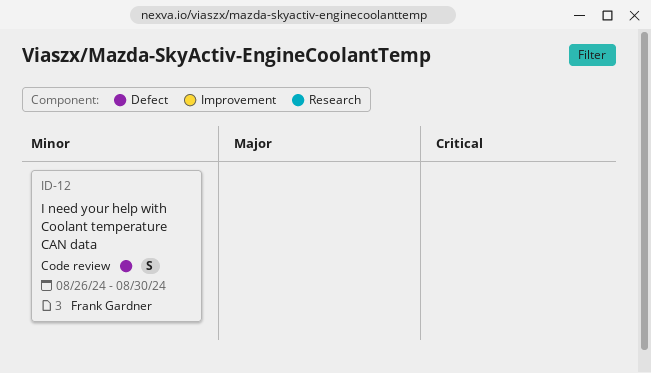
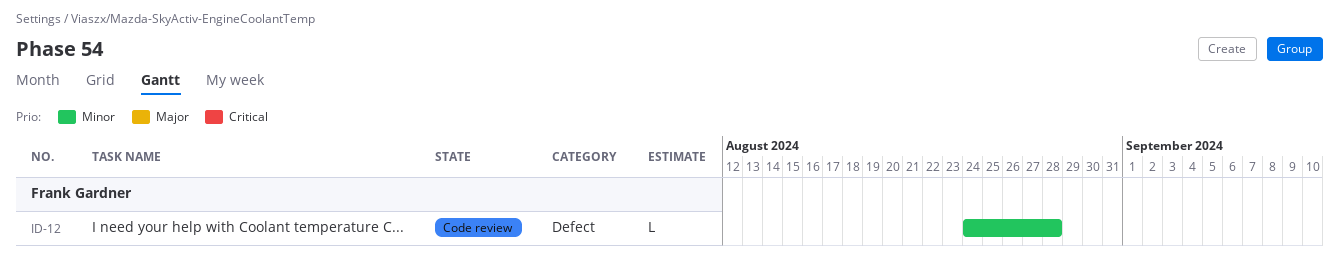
ID-12, estimate: S -> L
ID-12, start: Aug 26 -> Aug 24
ID-12, due: Aug 30 -> Aug 28

